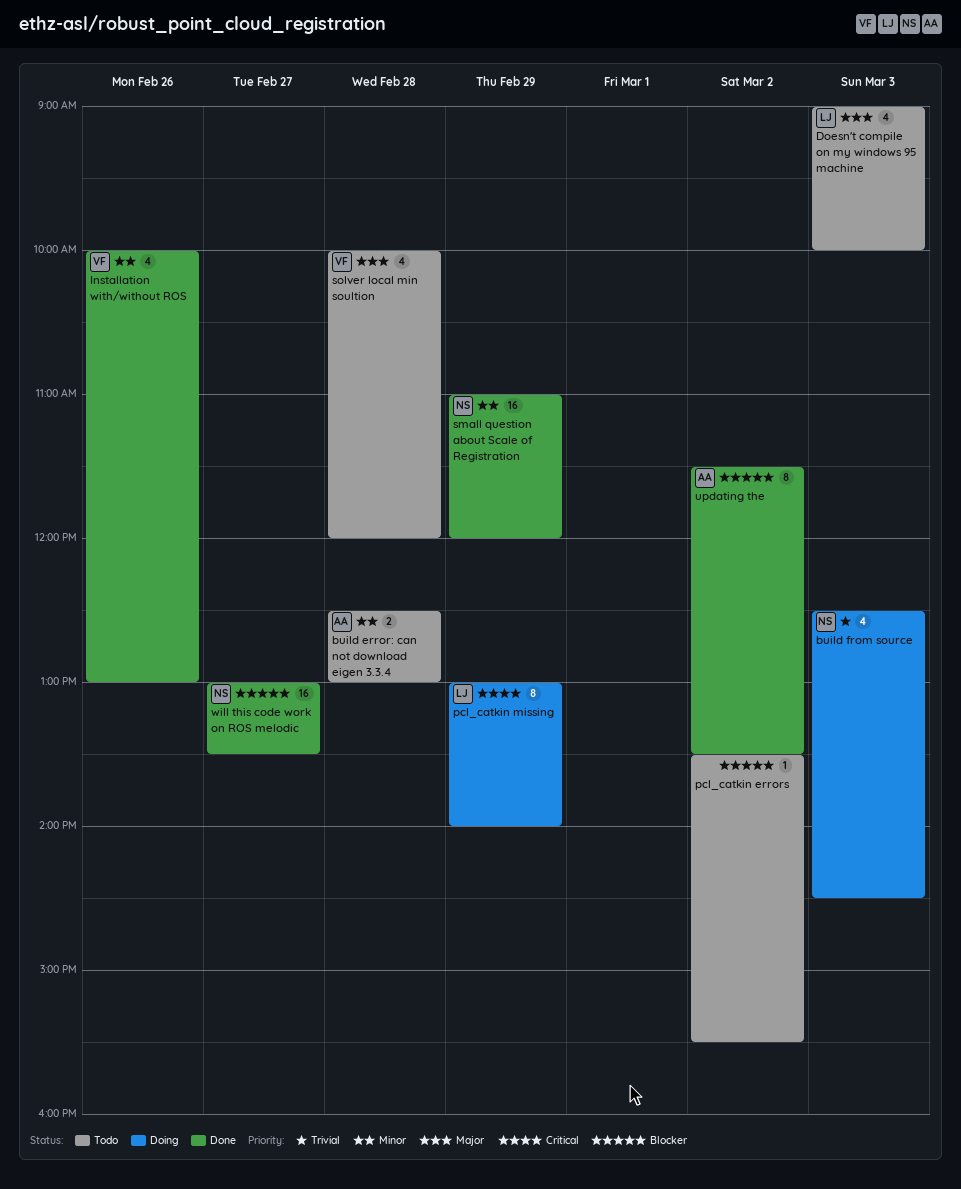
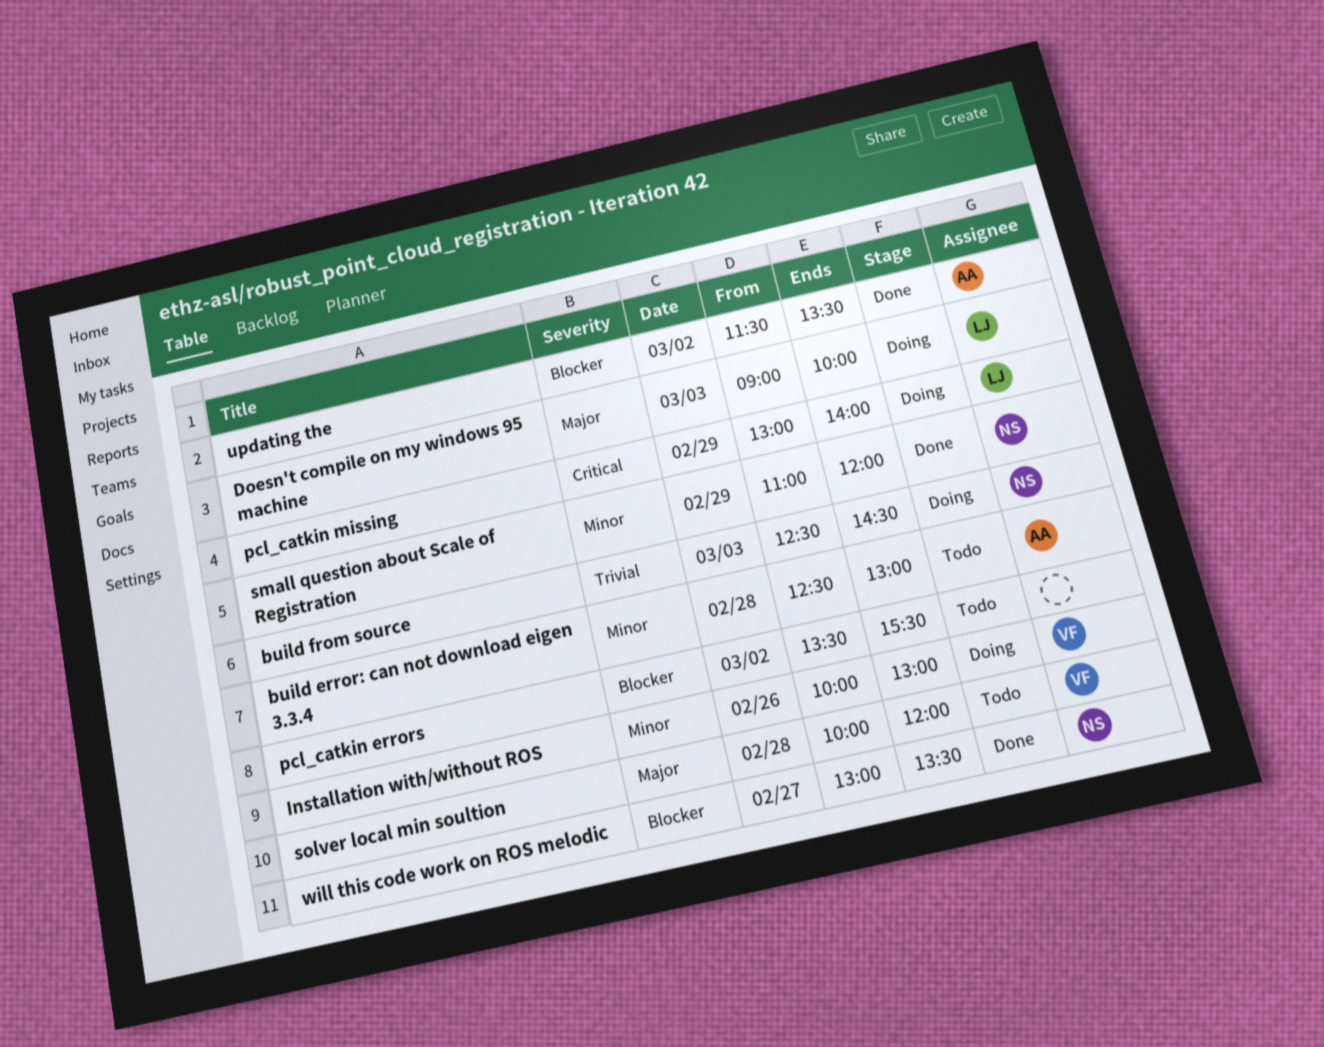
Doesn't compile on my windows 95 machine, status: Todo -> Doing
Installation with/without ROS, status: Done -> Doing

